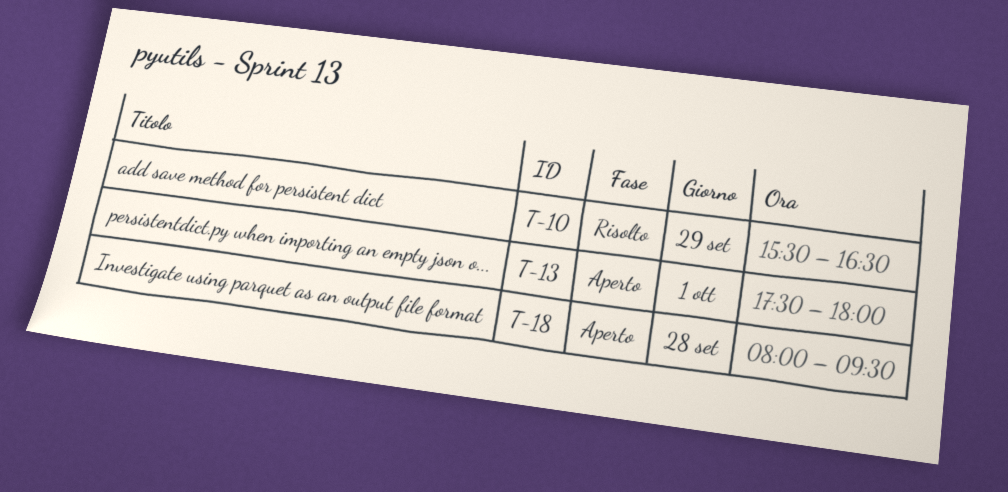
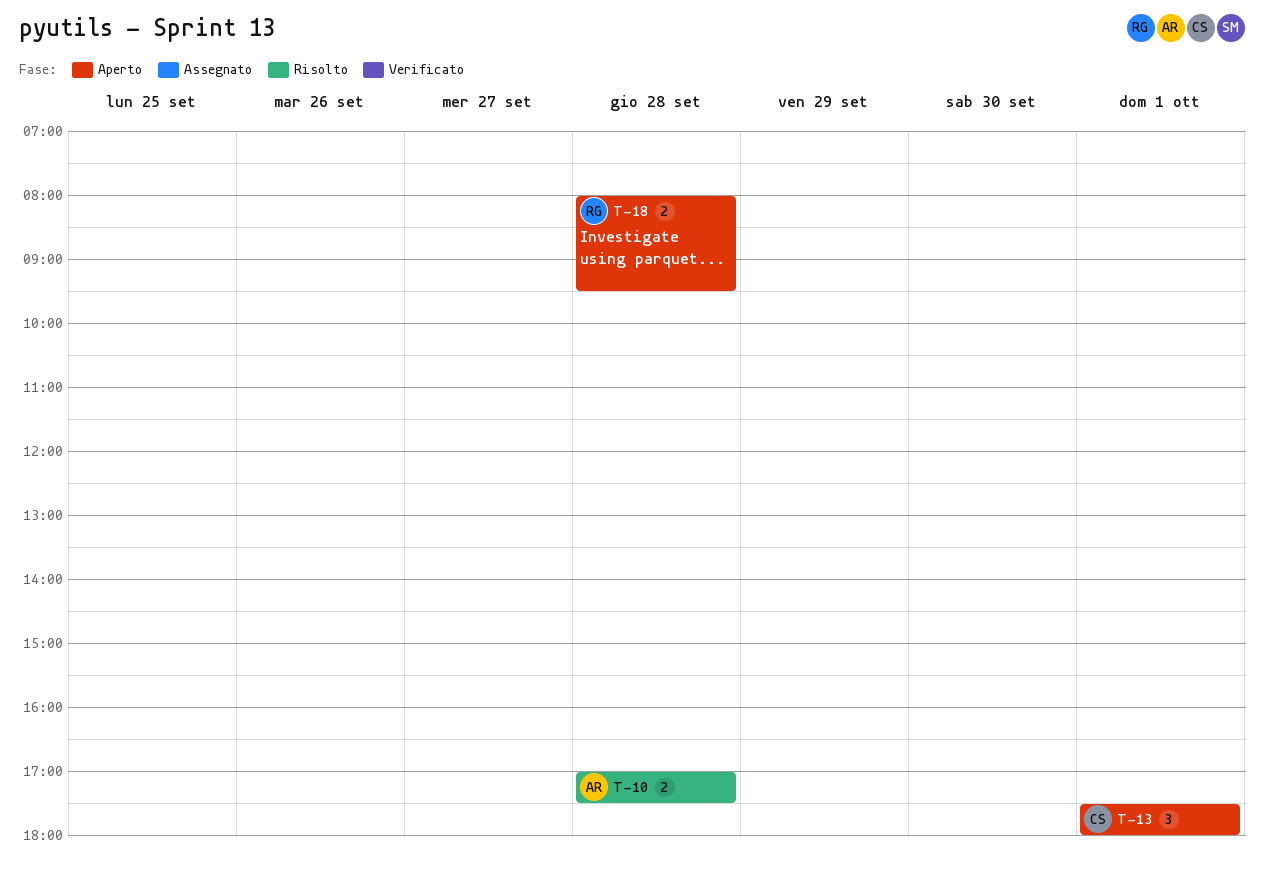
T-10, day: Sep 29 -> Sep 28
T-10, begins: 15:30 -> 17:00
T-10, ends: 16:30 -> 17:30

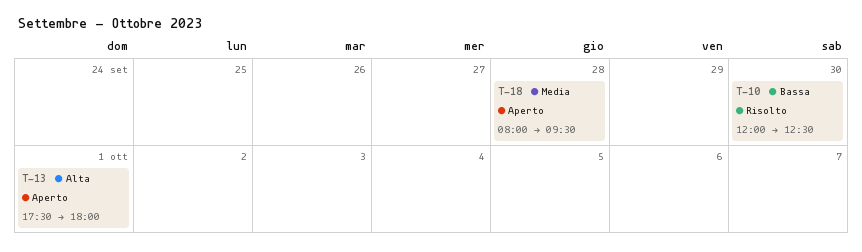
T-10, day: Sep 28 -> Sep 30
T-10, begins: 17:00 -> 12:00
T-10, ends: 17:30 -> 12:30

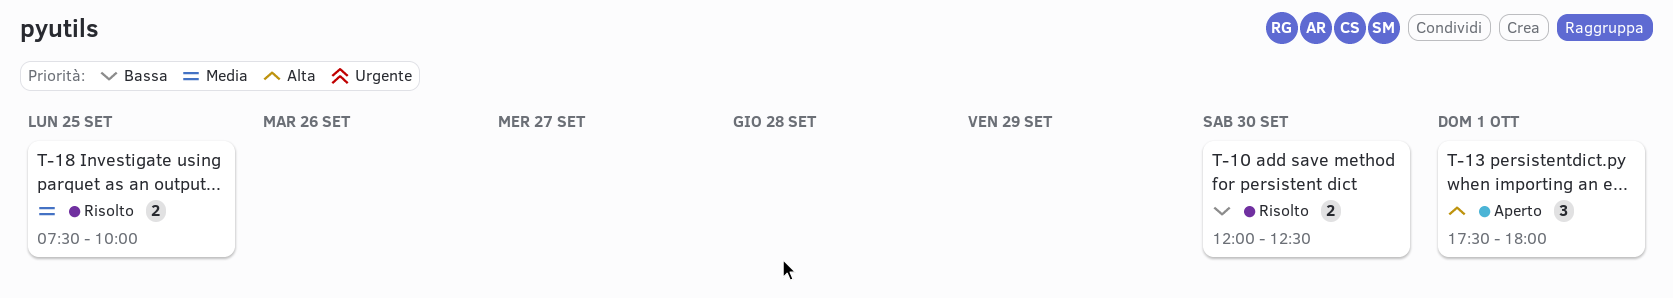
T-18, status: Aperto -> Risolto
T-18, day: Sep 28 -> Sep 25
T-18, begins: 08:00 -> 07:30
T-18, ends: 09:30 -> 10:00

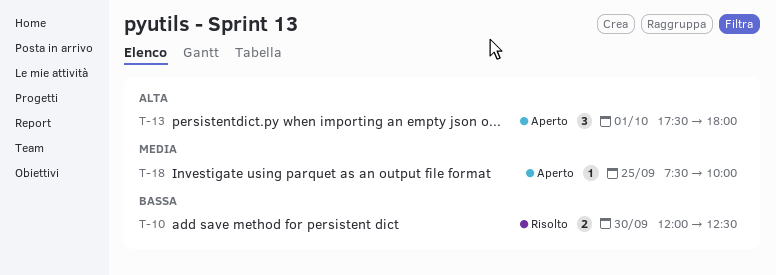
T-18, status: Risolto -> Aperto
T-18, estimate: 2 -> 1

